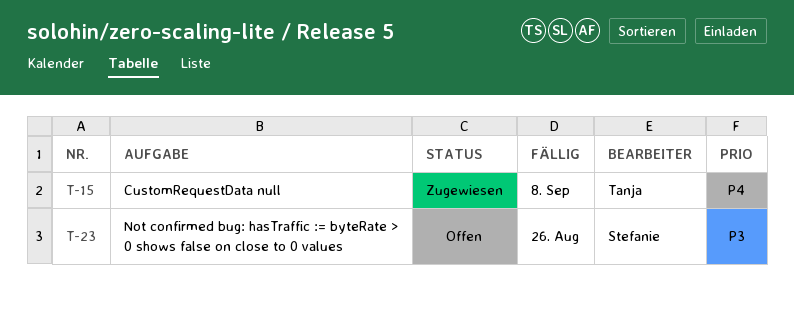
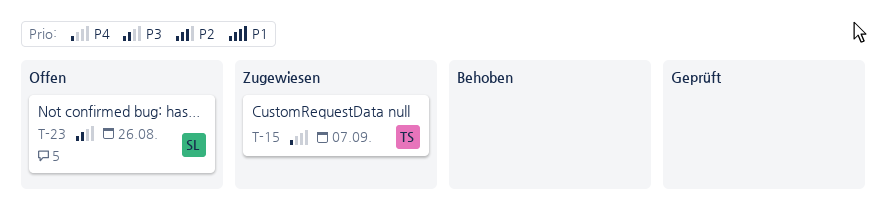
T-15, due: Sep 8 -> Sep 7

